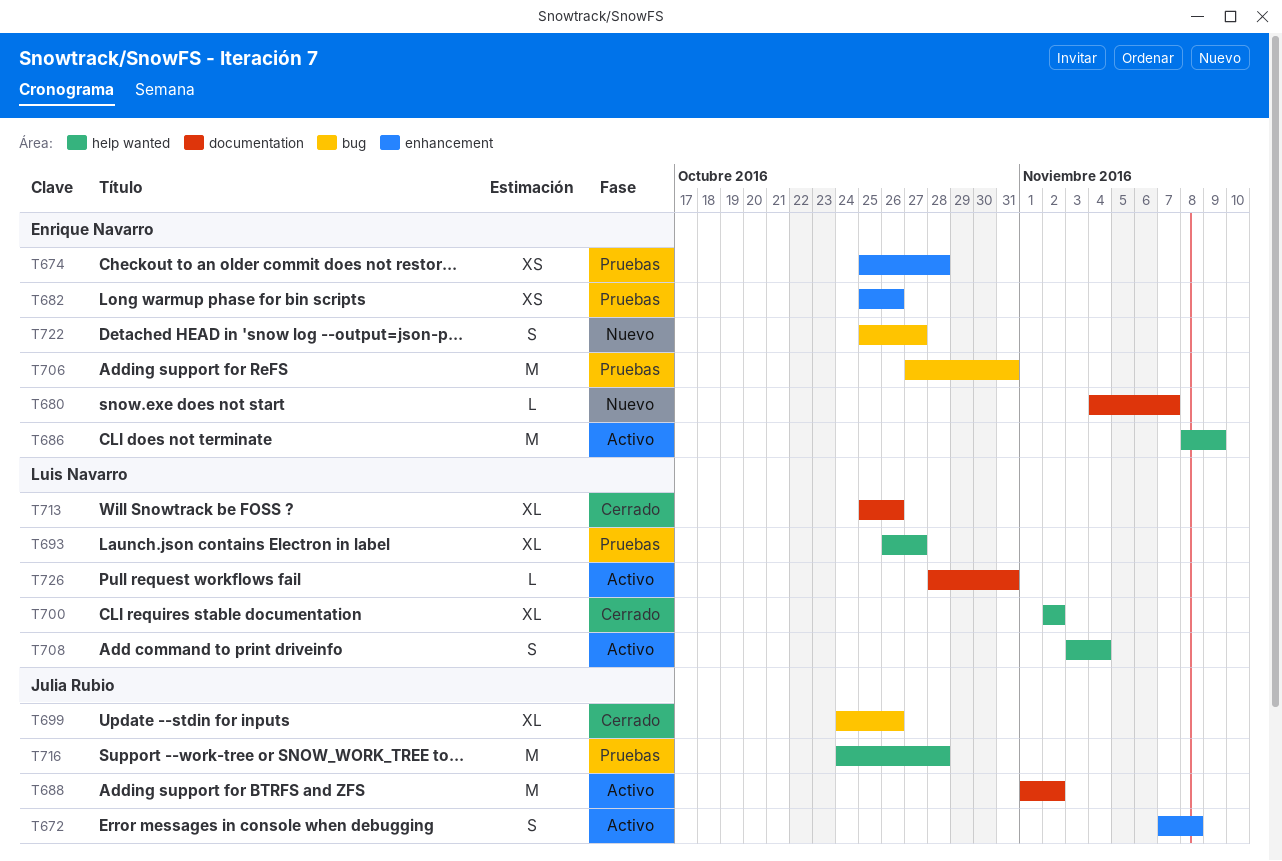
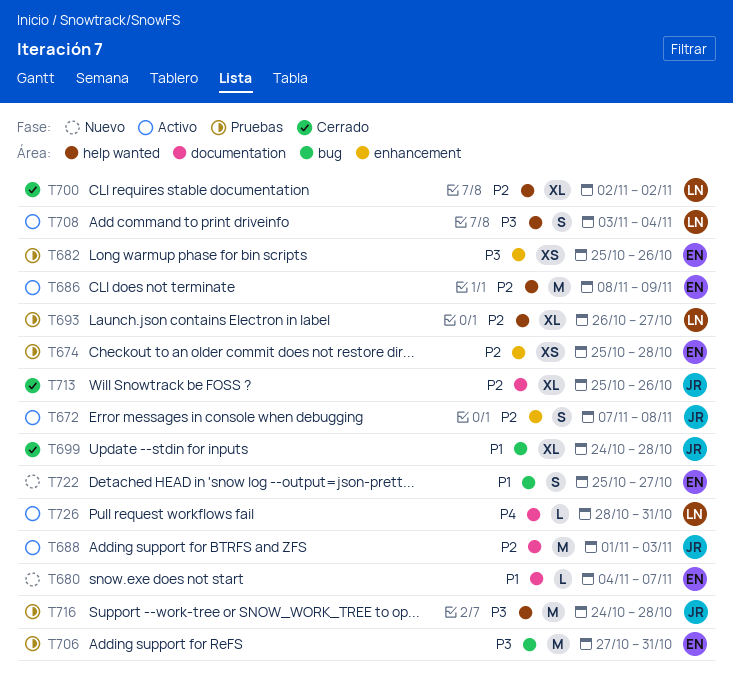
T688, due: Nov 2 -> Nov 3
T699, due: Oct 26 -> Oct 28
T713, owner: Luis Navarro -> Julia Rubio

